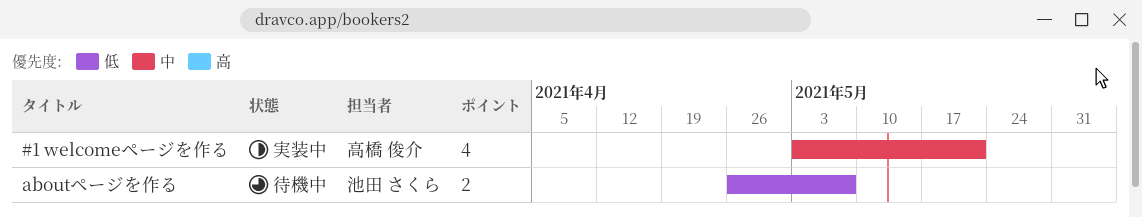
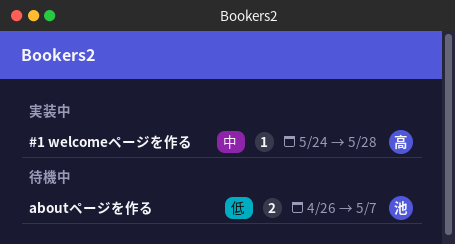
#1 welcomeページを作る, estimate: 4 -> 1
#1 welcomeページを作る, start: May 3 -> May 24
#1 welcomeページを作る, due: May 21 -> May 28

